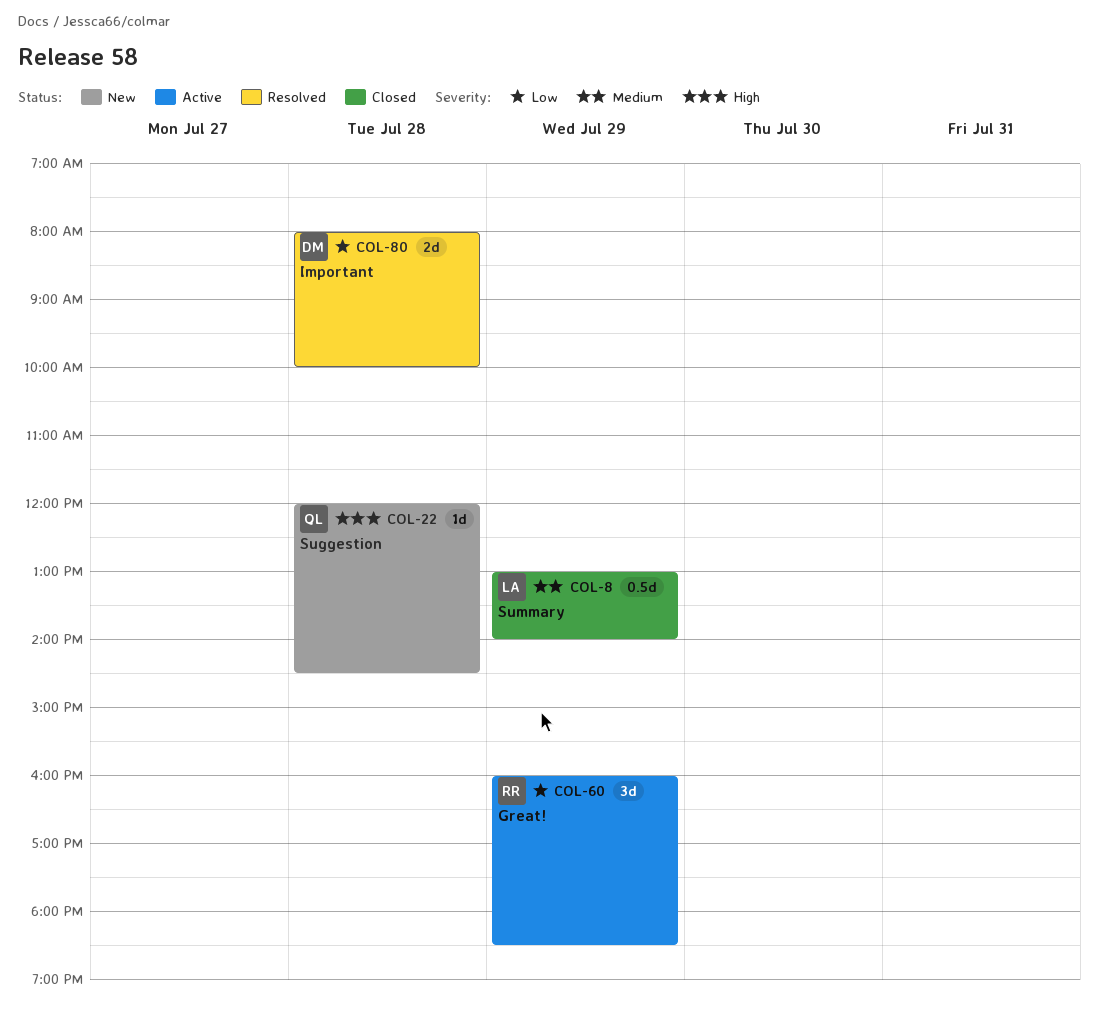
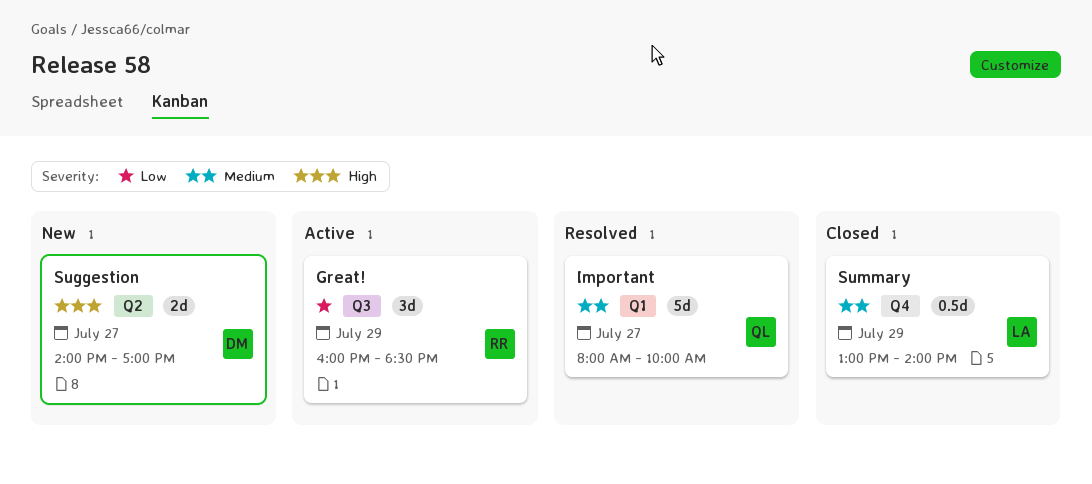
Important, owner: DM -> QL
Important, priority: Low -> Medium
Important, estimate: 2d -> 5d
Important, day: Jul 28 -> Jul 27
Suggestion, owner: QL -> DM
Suggestion, estimate: 1d -> 2d
Suggestion, day: Jul 28 -> Jul 27
Suggestion, begins: 12:00 -> 14:00
Suggestion, ends: 14:30 -> 17:00

